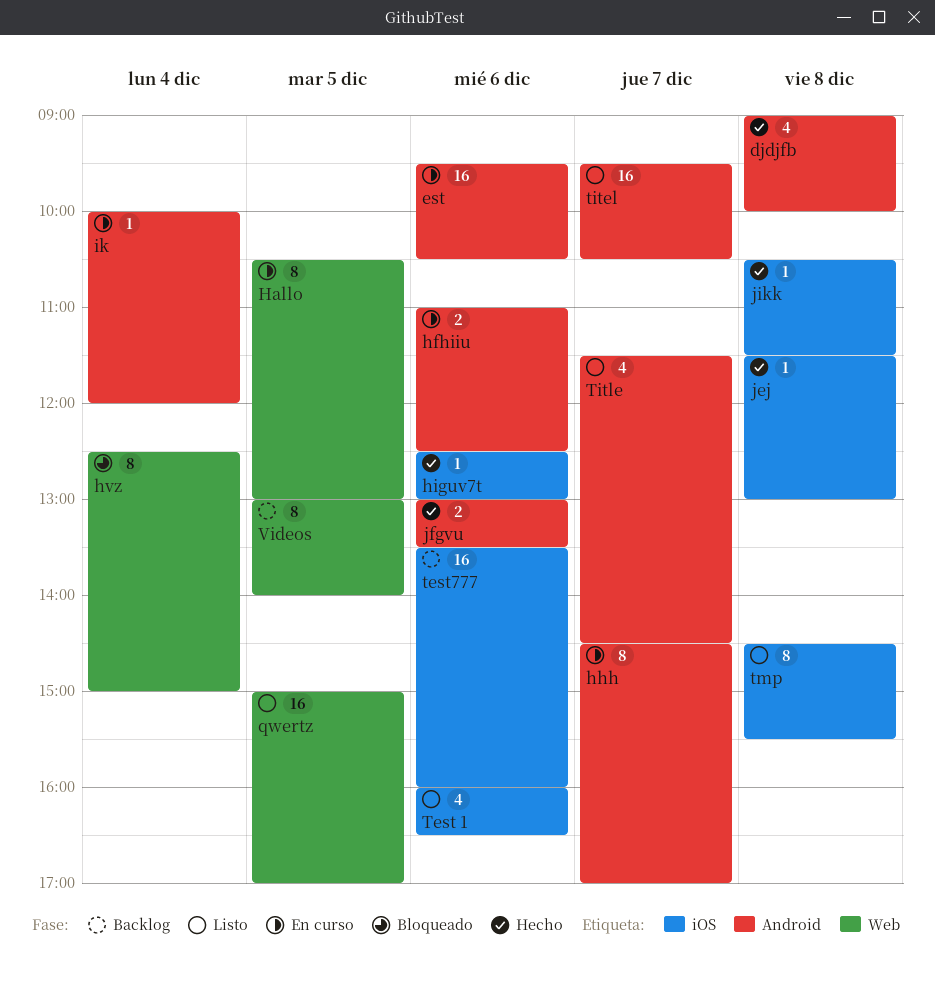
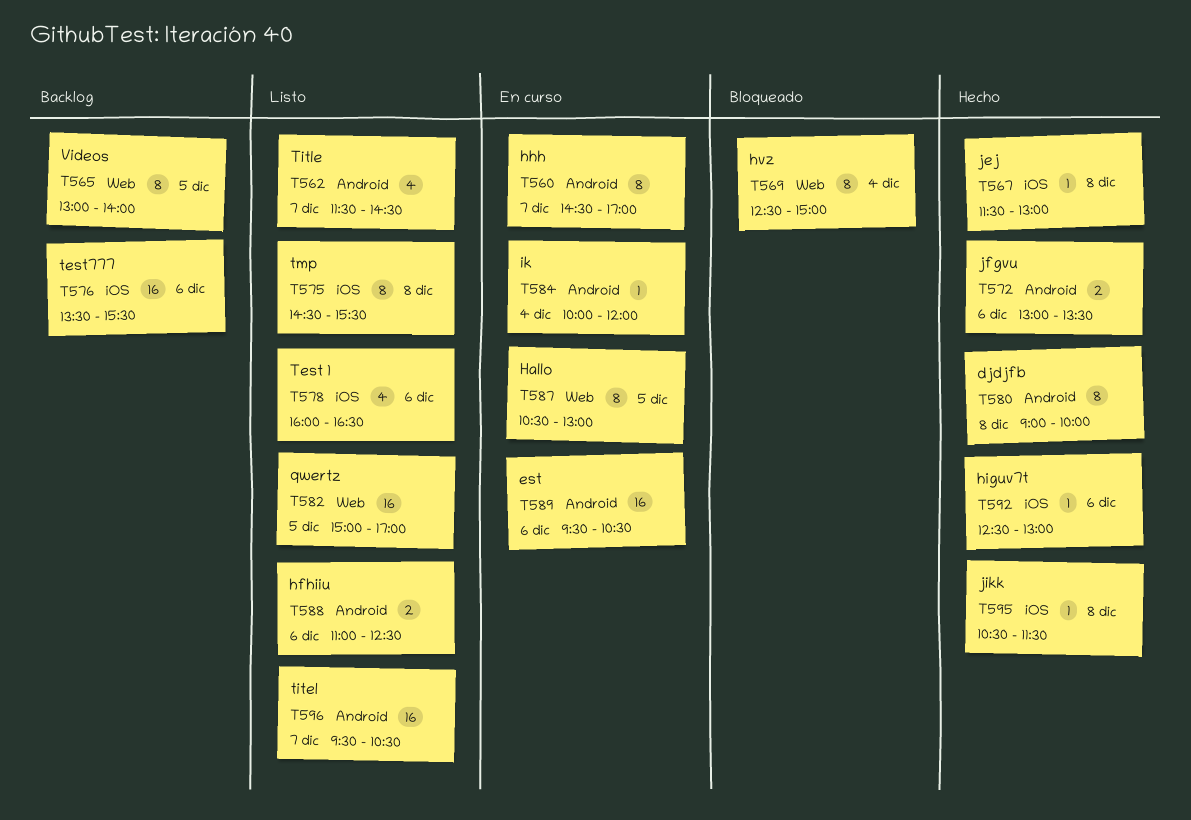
djdjfb, estimate: 4 -> 8
hfhiiu, status: En curso -> Listo
test777, ends: 16:00 -> 15:30

